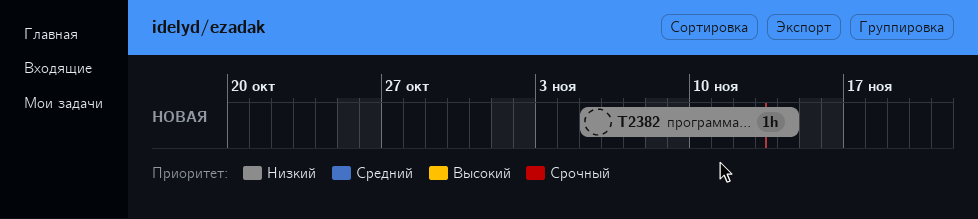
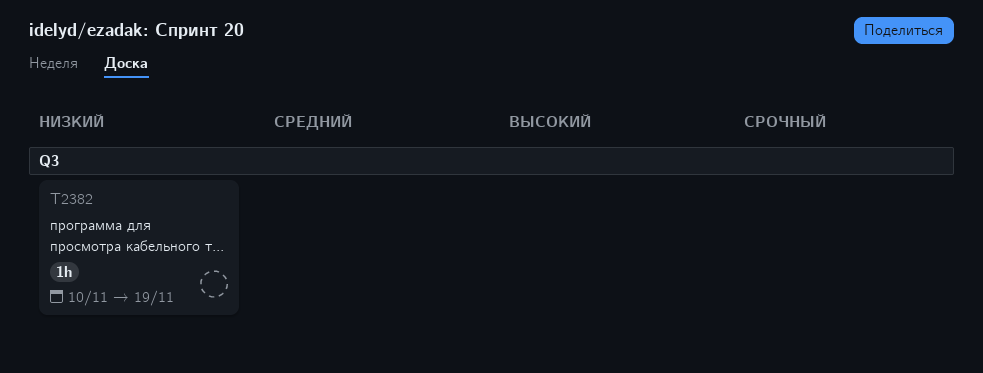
T2382, start: Nov 5 -> Nov 10
T2382, due: Nov 14 -> Nov 19

